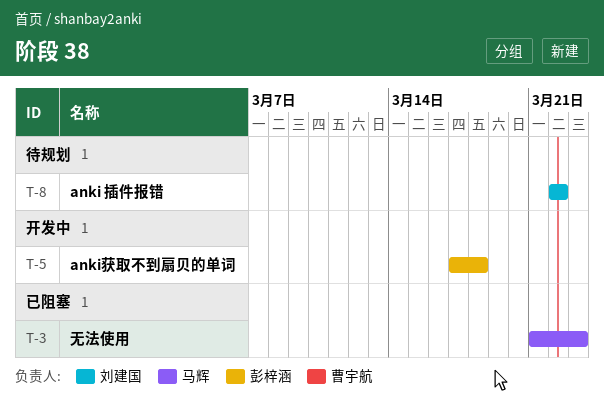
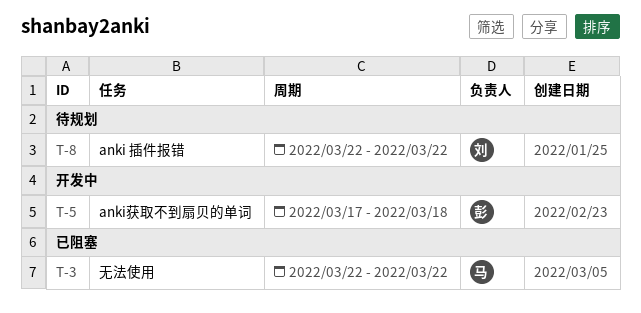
T-3, start: Mar 21 -> Mar 22
T-3, due: Mar 23 -> Mar 22

